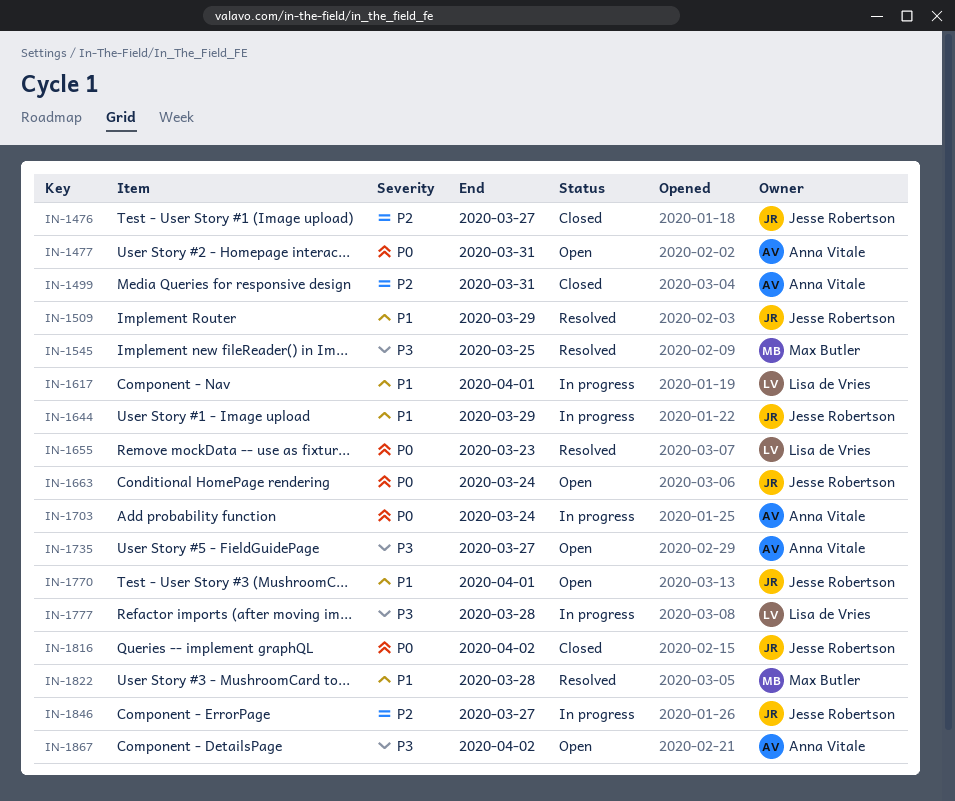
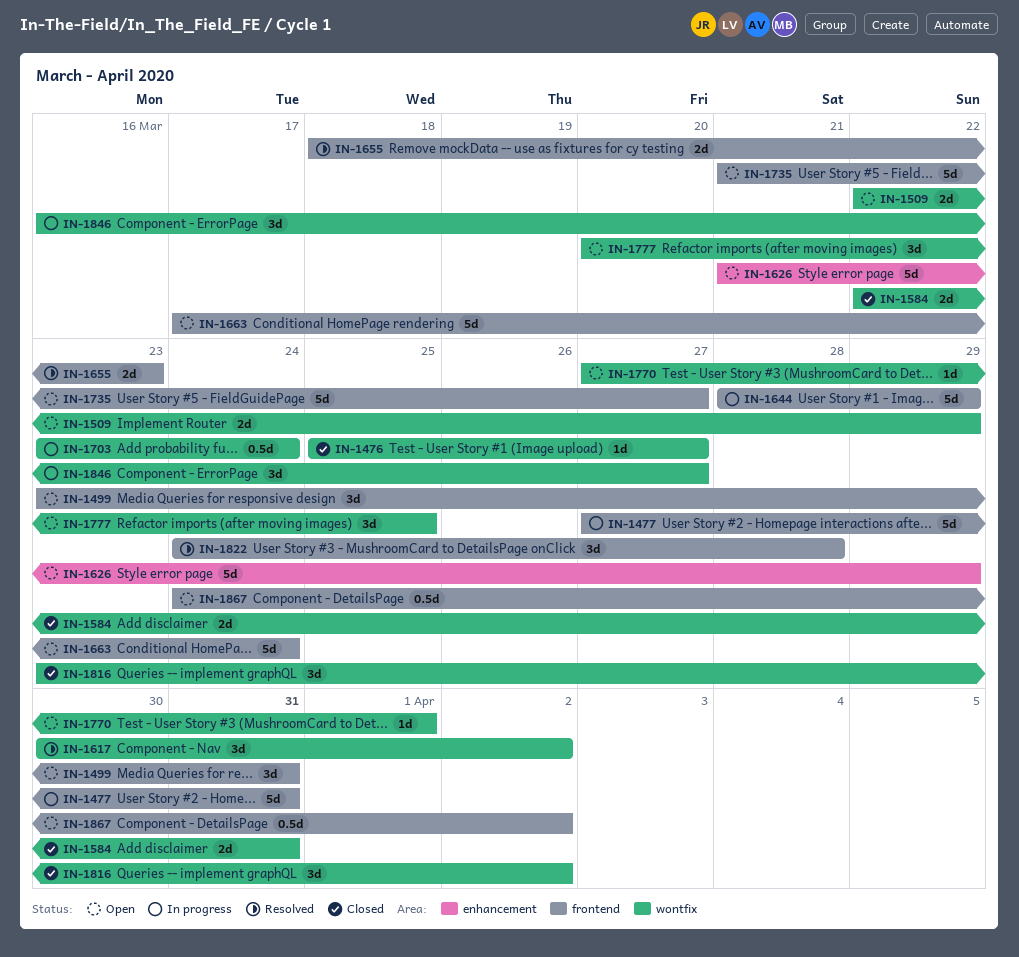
IN-1477, status: Open -> In progress
IN-1499, status: Closed -> Open
IN-1509, status: Resolved -> Open
IN-1545: present -> none
IN-1584: none -> present
IN-1617, status: In progress -> Resolved
IN-1617, due: Apr 1 -> Apr 2
IN-1626: none -> present
IN-1777, status: In progress -> Open
IN-1777, due: Mar 28 -> Mar 25

